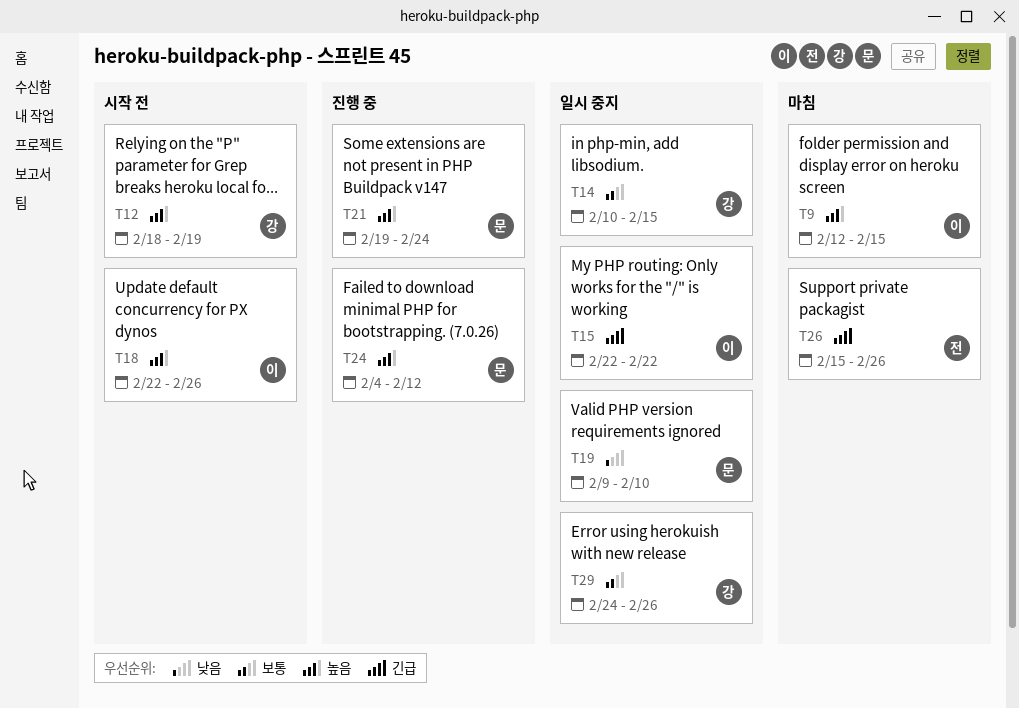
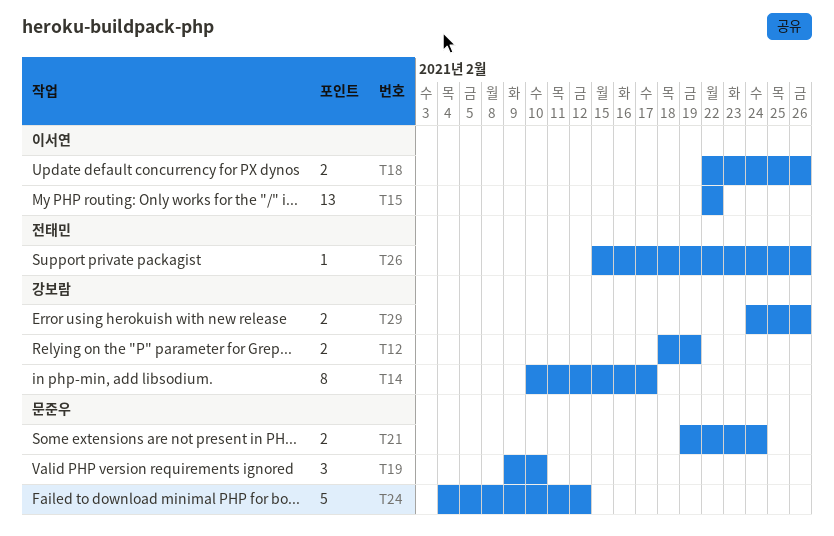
T9: present -> none
T14, due: Feb 15 -> Feb 17

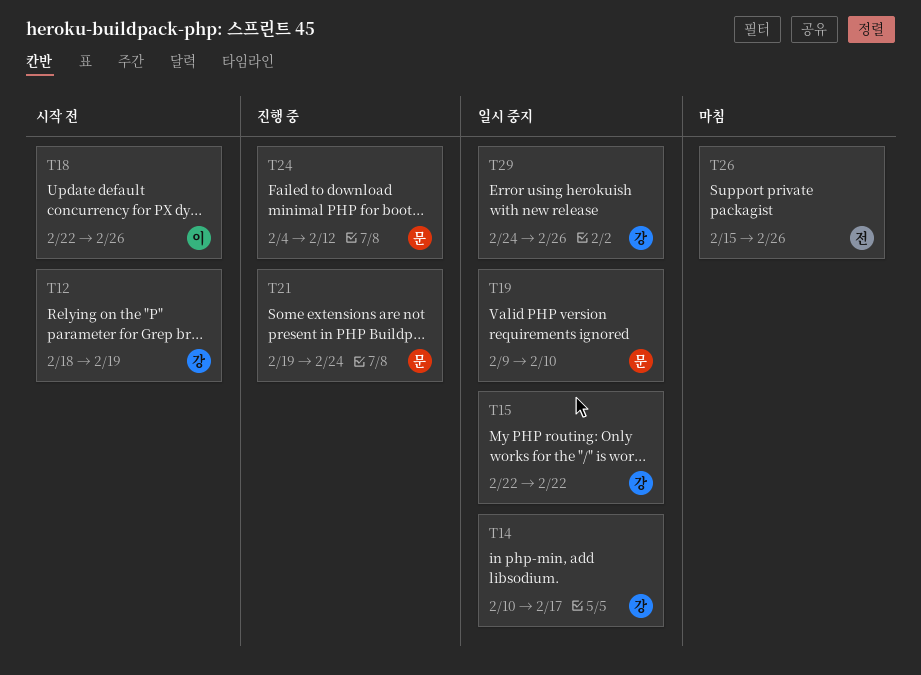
T15, owner: 이서연 -> 강보람

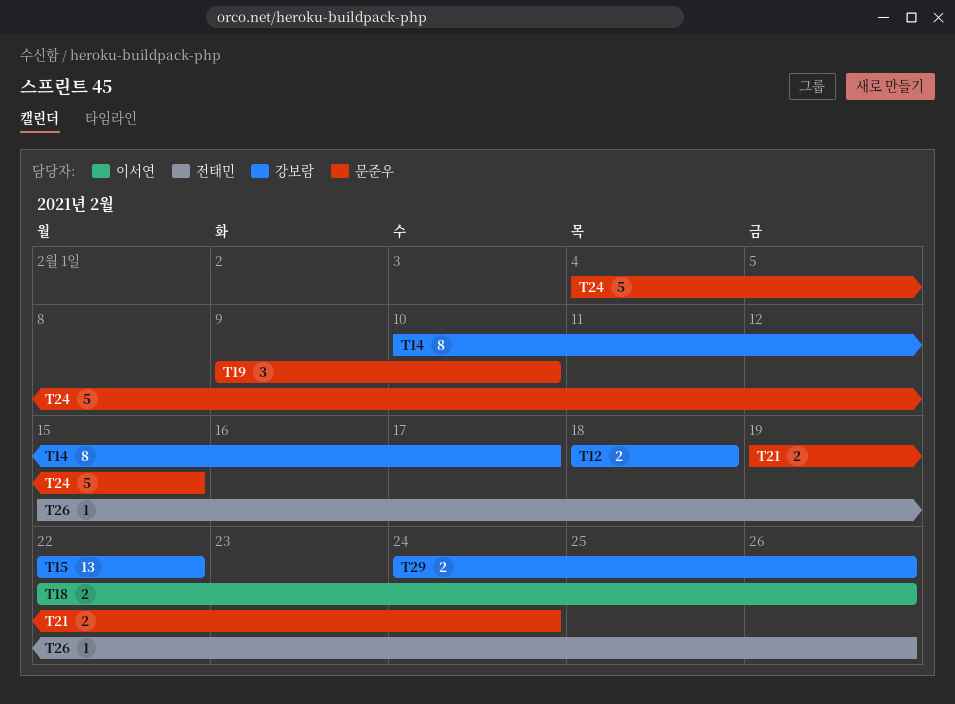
T12, due: Feb 19 -> Feb 18
T24, due: Feb 12 -> Feb 15

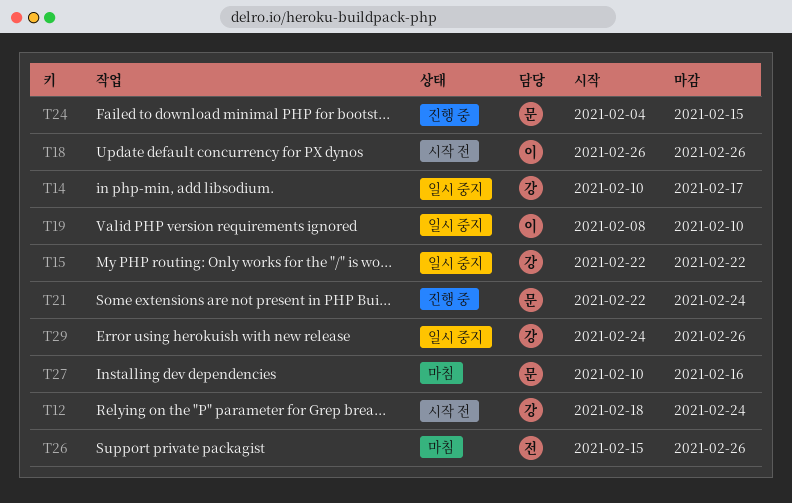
T12, due: Feb 18 -> Feb 24
T18, start: Feb 22 -> Feb 26
T19, owner: 문준우 -> 이서연
T19, start: Feb 9 -> Feb 8
T21, start: Feb 19 -> Feb 22
T27: none -> present

